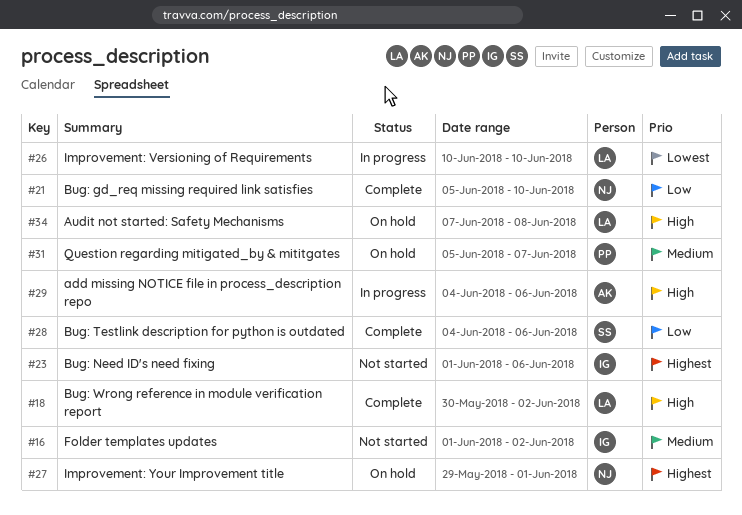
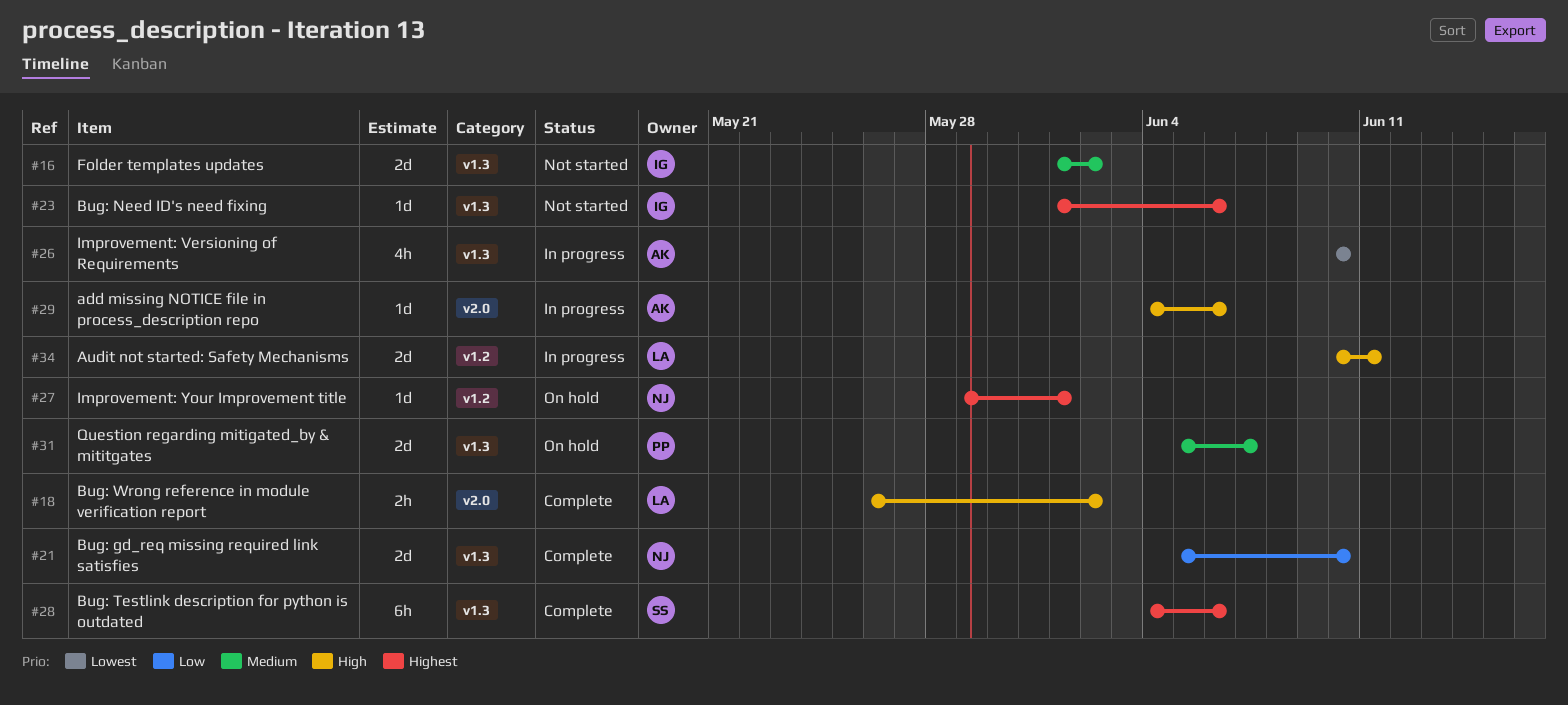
#18, start: May 30 -> May 26
#26, owner: LA -> AK
#28, priority: Low -> Highest
#34, status: On hold -> In progress
#34, start: Jun 7 -> Jun 10
#34, due: Jun 8 -> Jun 11

